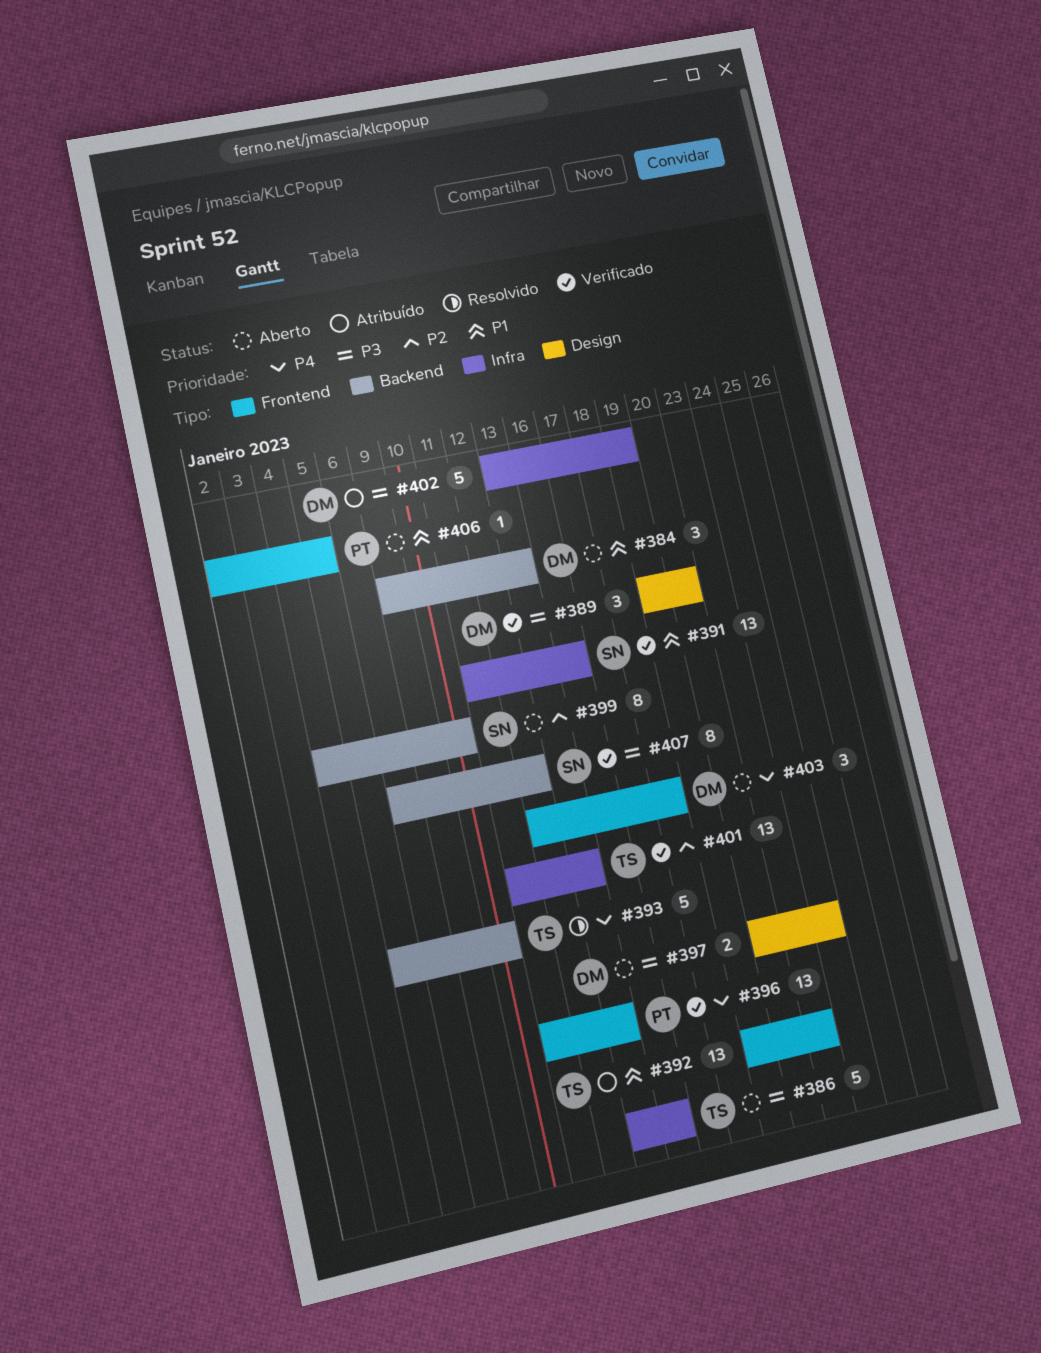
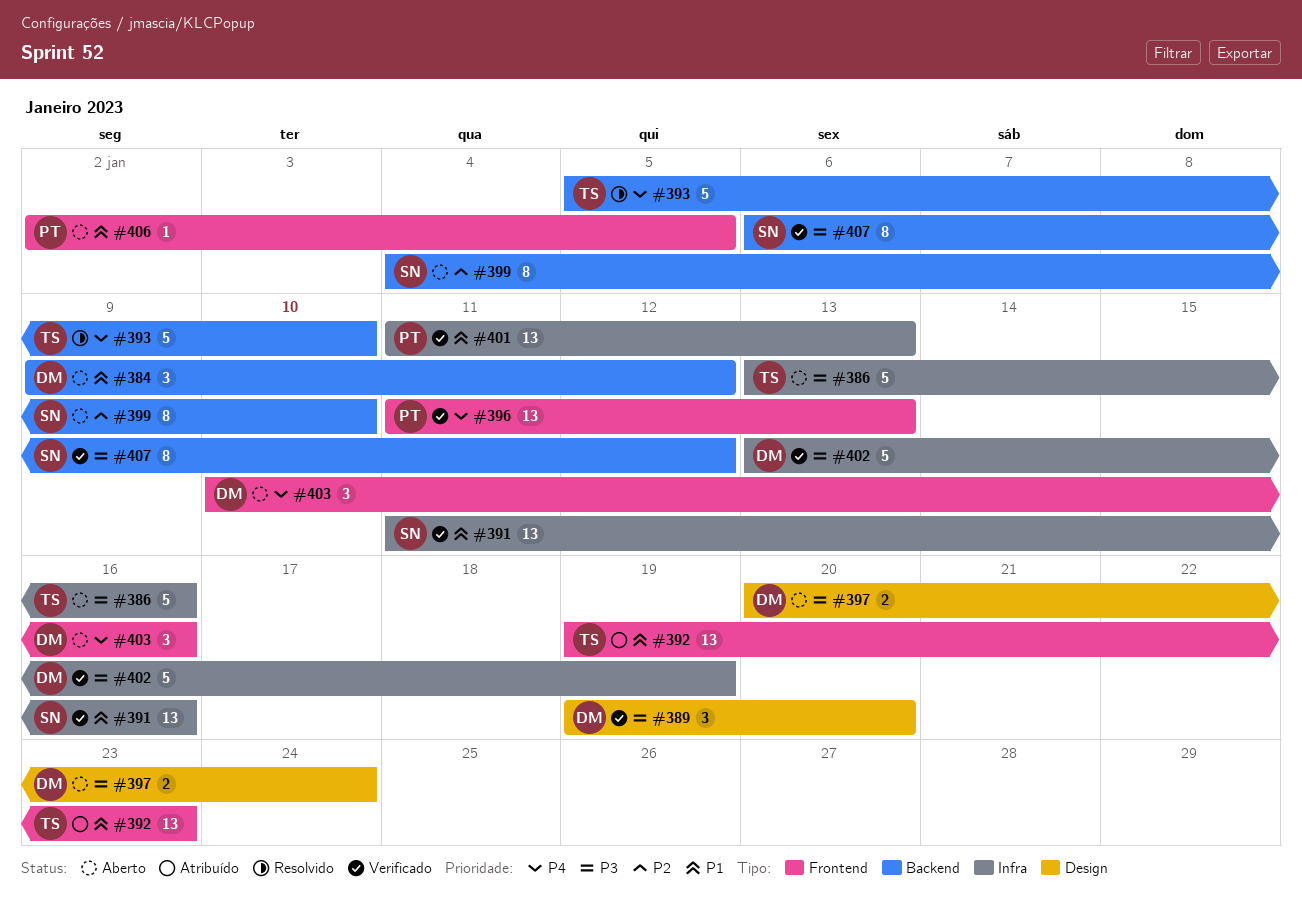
#384, due: Jan 13 -> Jan 12
#401, owner: TS -> PT
#401, priority: P2 -> P1
#402, status: Atribuído -> Verificado
#403, start: Jan 12 -> Jan 10
#403, due: Jan 18 -> Jan 16

